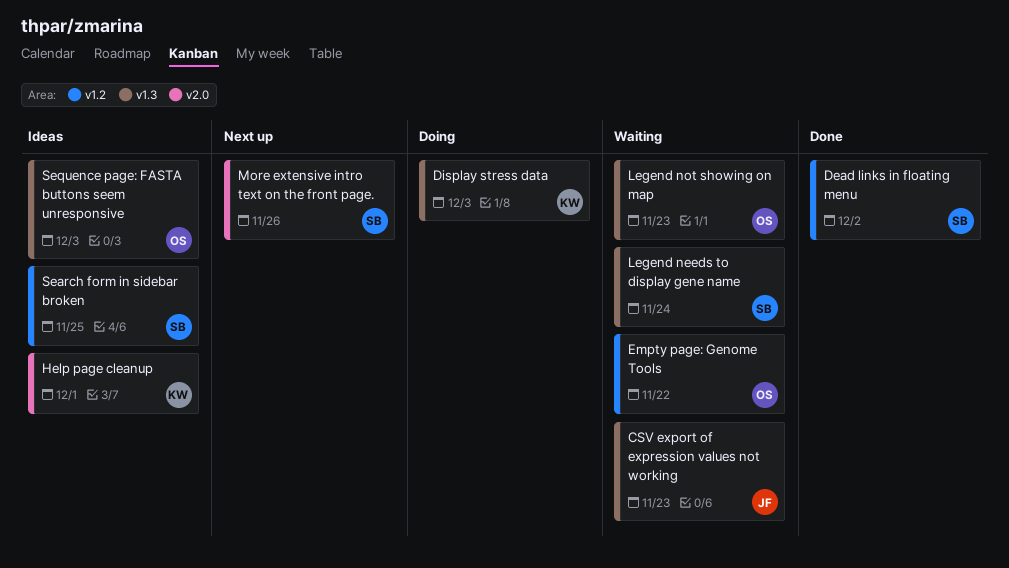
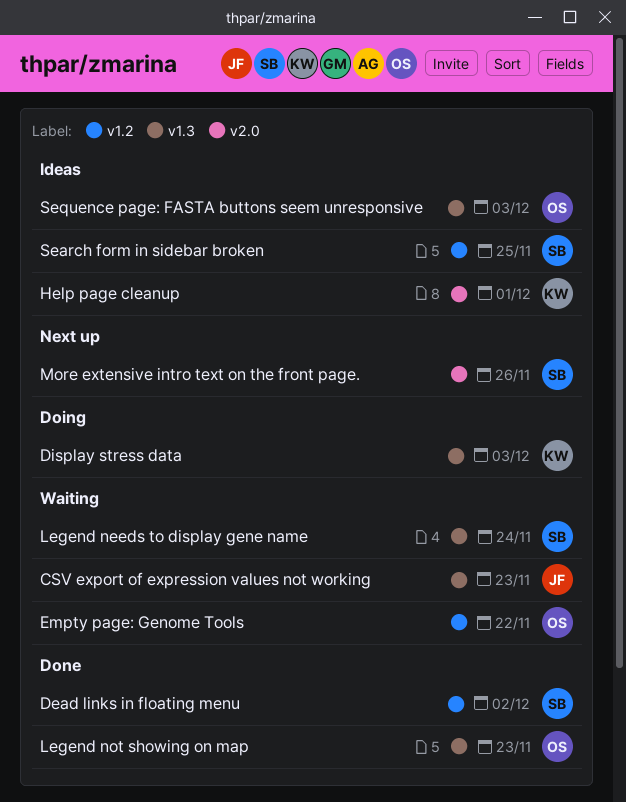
Legend not showing on map, status: Waiting -> Done

